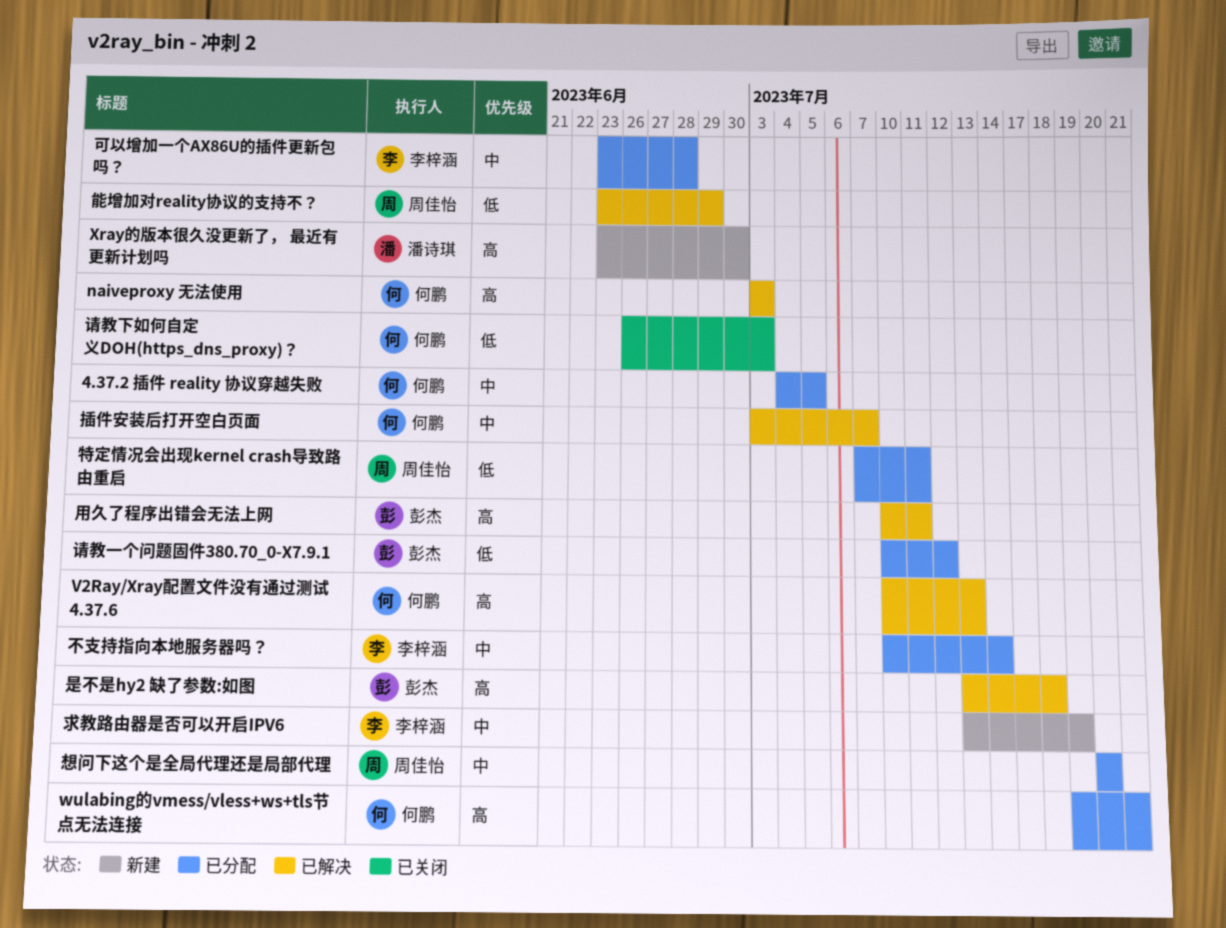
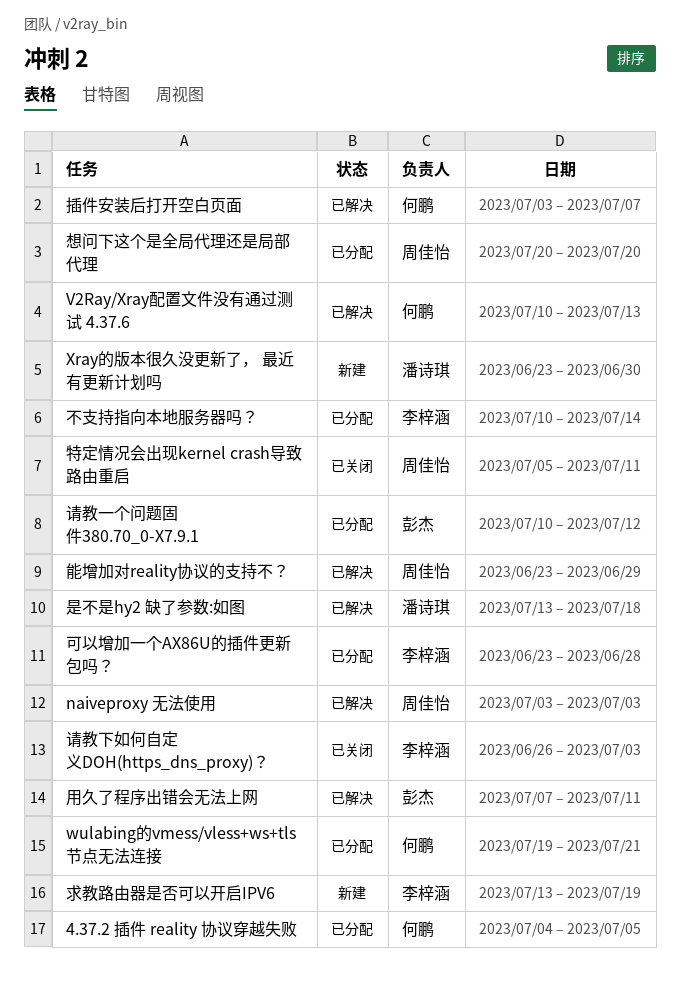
naiveproxy 无法使用, owner: 何鹏 -> 周佳怡
是不是hy2 缺了参数:如图, owner: 彭杰 -> 潘诗琪
特定情况会出现kernel crash导致路由重启, status: 已分配 -> 已关闭
特定情况会出现kernel crash导致路由重启, start: Jul 7 -> Jul 5
用久了程序出错会无法上网, start: Jul 10 -> Jul 7
请教下如何自定义DOH(https_dns_proxy)？, owner: 何鹏 -> 李梓涵

